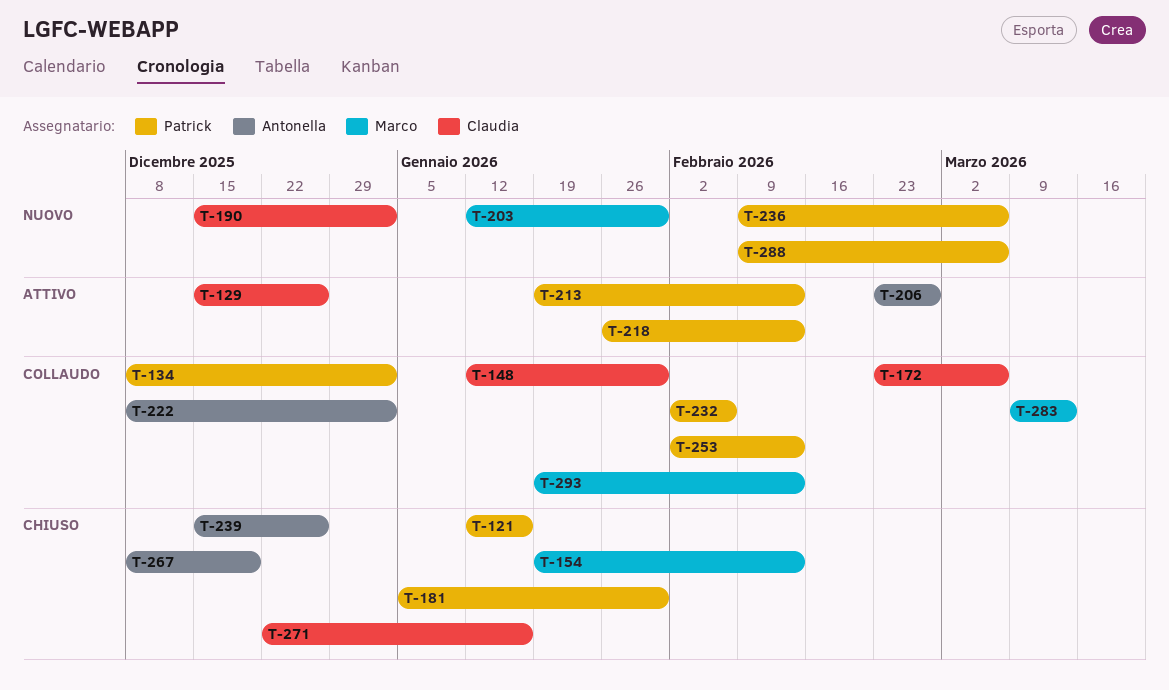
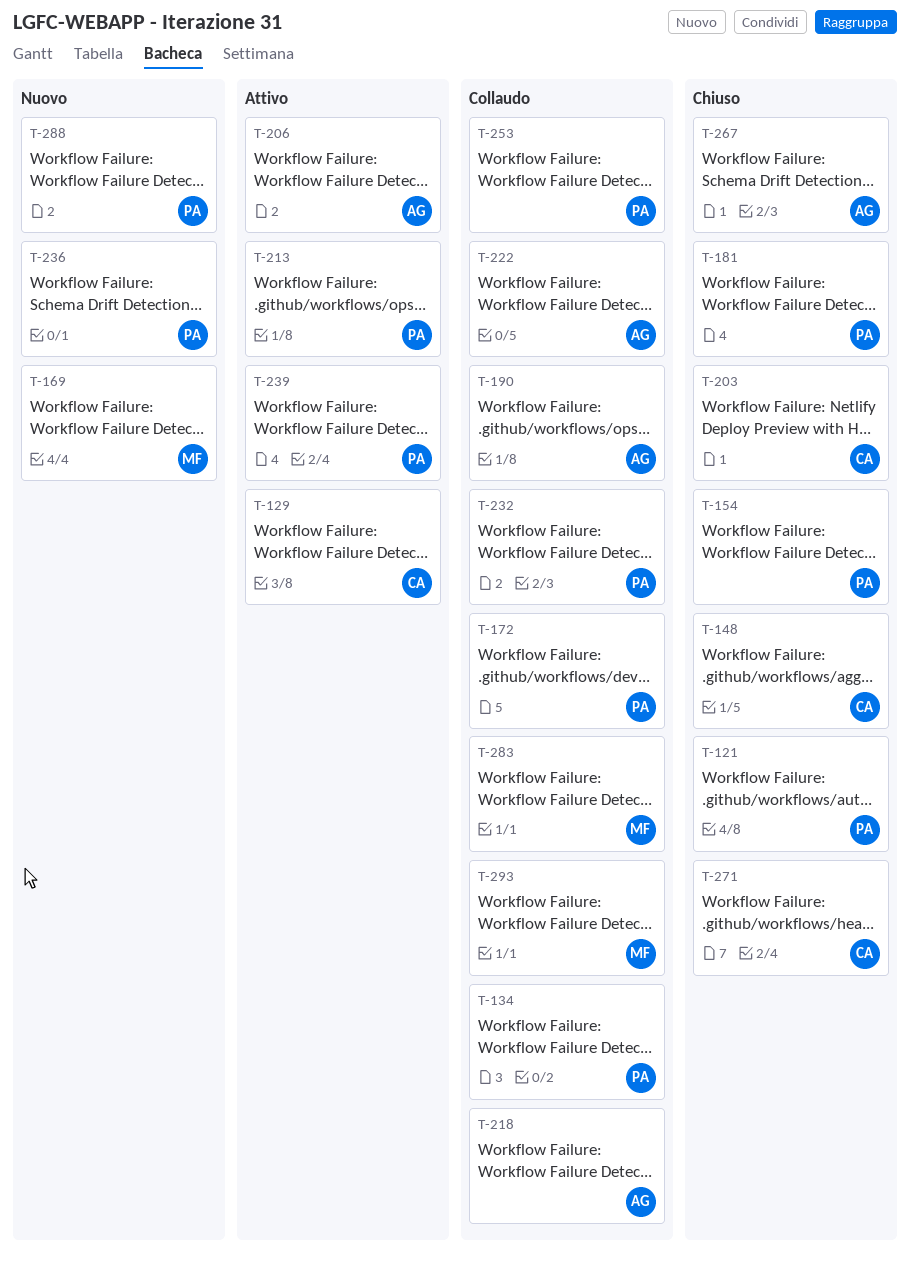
T-148, status: Collaudo -> Chiuso
T-154, owner: Marco -> Patrick
T-169: none -> present
T-172, owner: Claudia -> Patrick
T-190, status: Nuovo -> Collaudo
T-190, owner: Claudia -> Antonella
T-203, status: Nuovo -> Chiuso
T-203, owner: Marco -> Claudia
T-218, status: Attivo -> Collaudo
T-218, owner: Patrick -> Antonella
T-239, status: Chiuso -> Attivo
T-239, owner: Antonella -> Patrick

